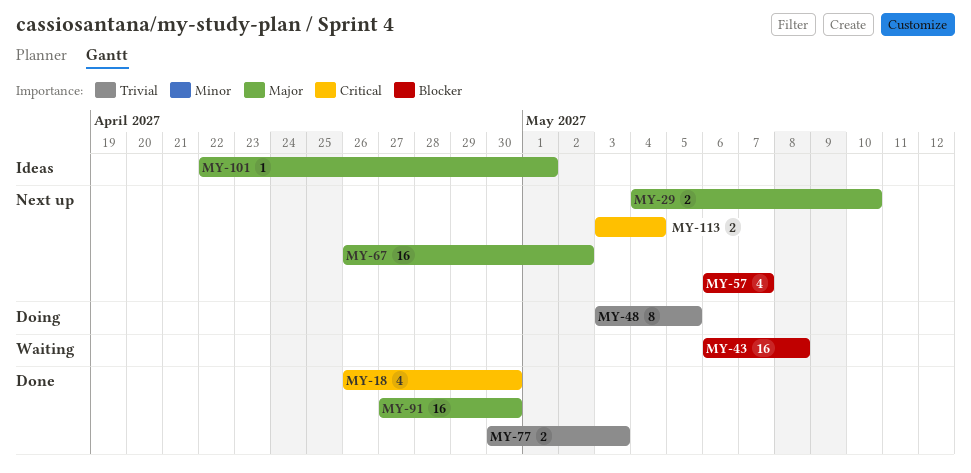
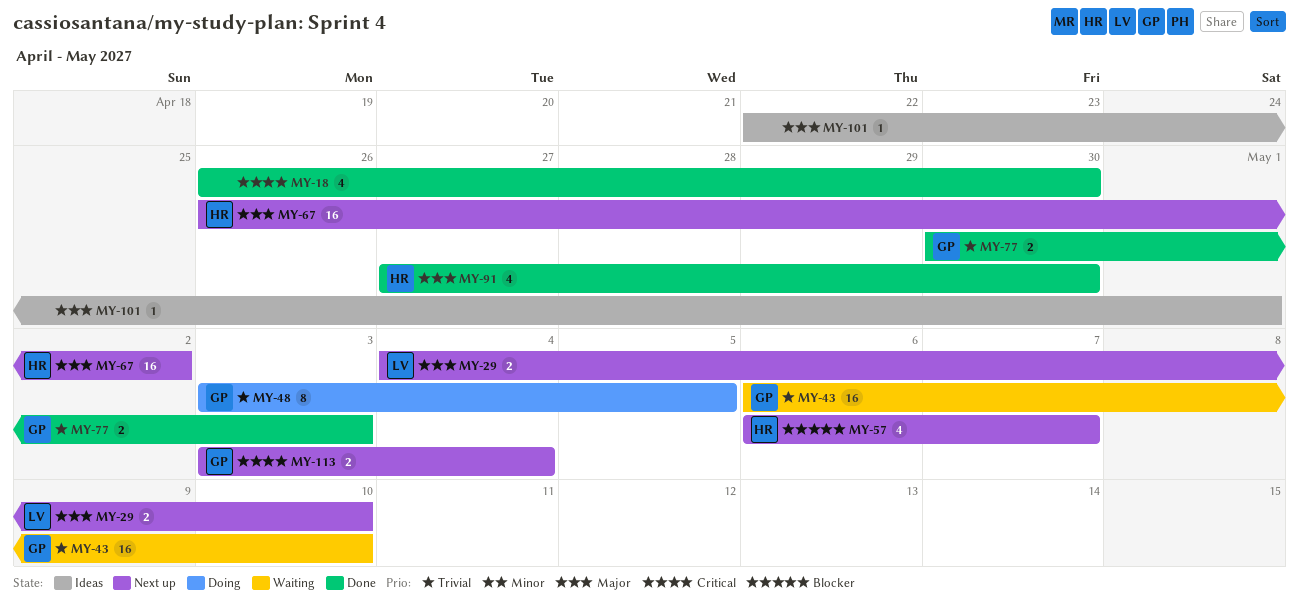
MY-43, priority: Blocker -> Trivial
MY-43, due: May 8 -> May 10
MY-91, estimate: 16 -> 4

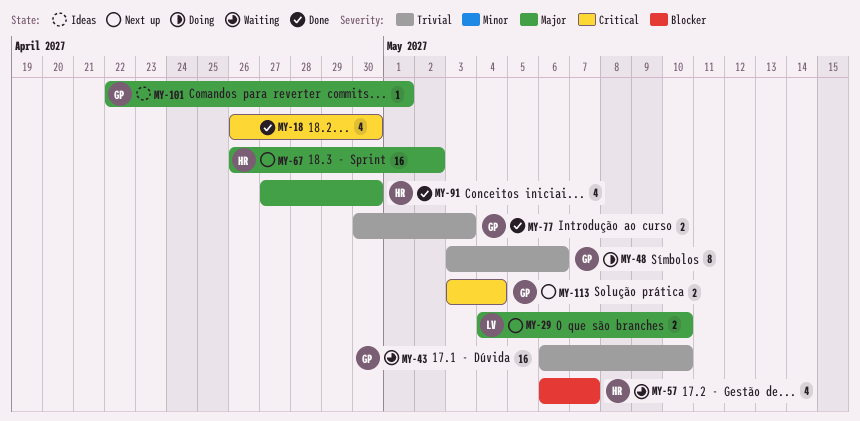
MY-48, due: May 5 -> May 6
MY-57, status: Next up -> Waiting
MY-101, owner: none -> GP

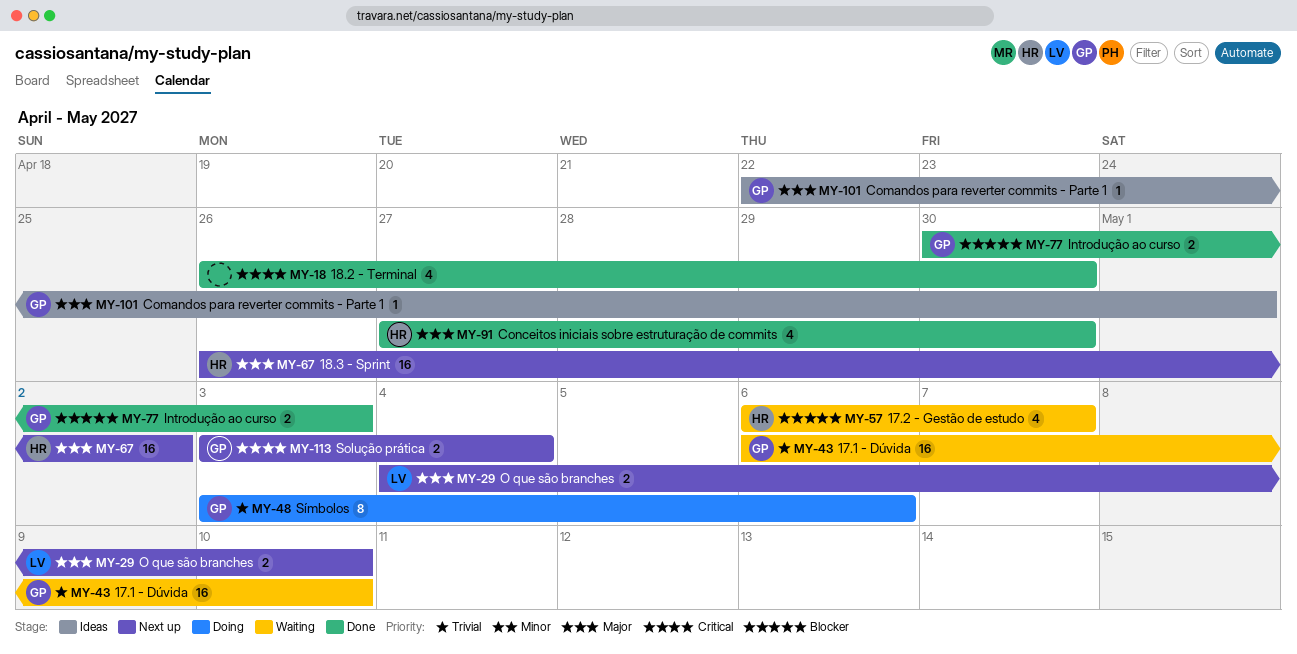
MY-77, priority: Trivial -> Blocker

